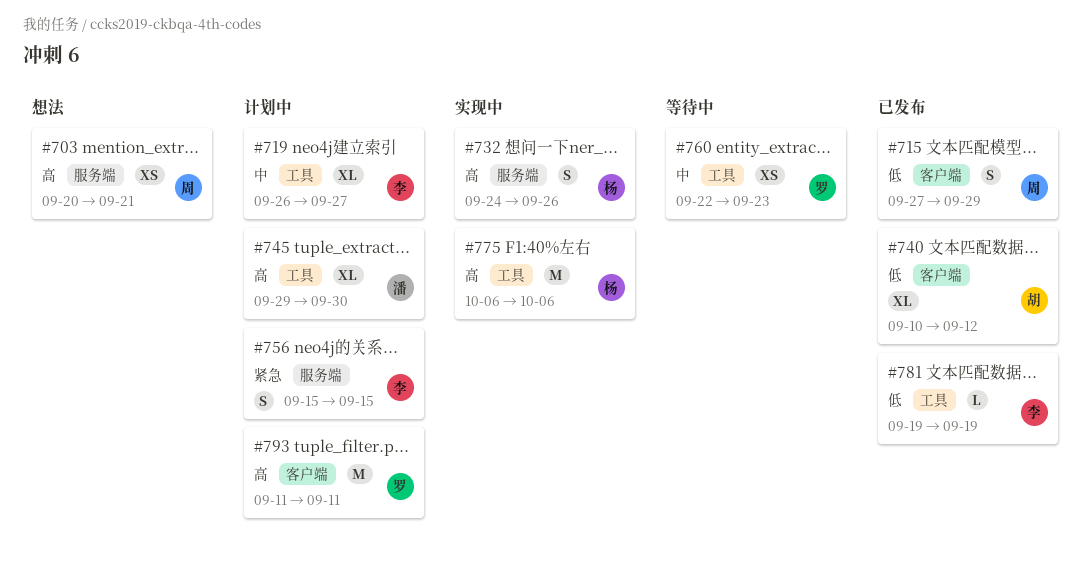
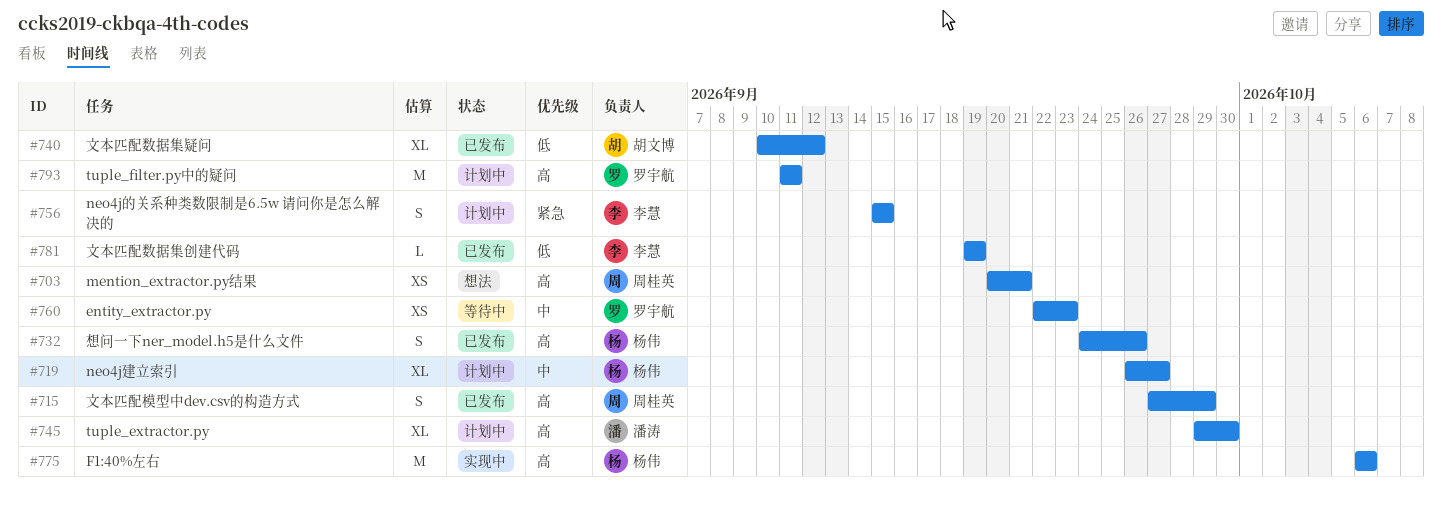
#715, priority: 低 -> 高
#719, owner: 李慧 -> 杨伟
#732, status: 实现中 -> 已发布

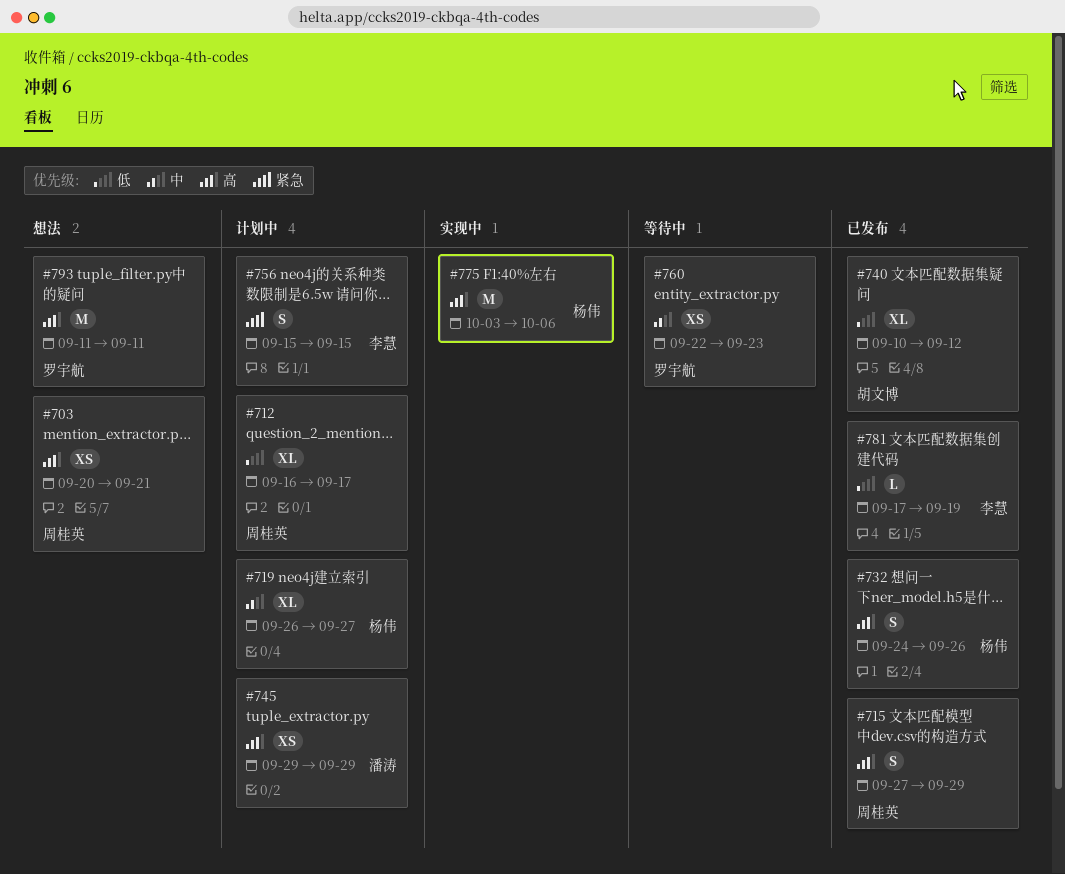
#712: none -> present
#745, estimate: XL -> XS
#745, due: Sep 30 -> Sep 29
#775, start: Oct 6 -> Oct 3
#781, start: Sep 19 -> Sep 17
#793, status: 计划中 -> 想法

